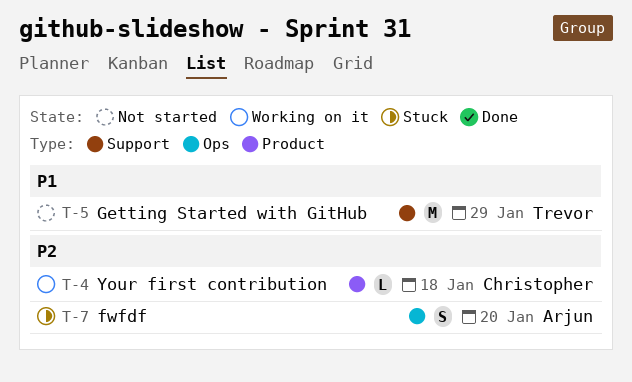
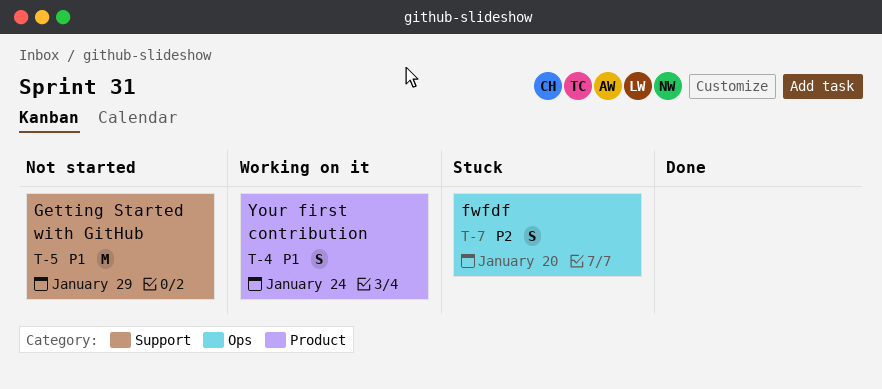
T-4, priority: P2 -> P1
T-4, estimate: L -> S
T-4, due: Jan 18 -> Jan 24

